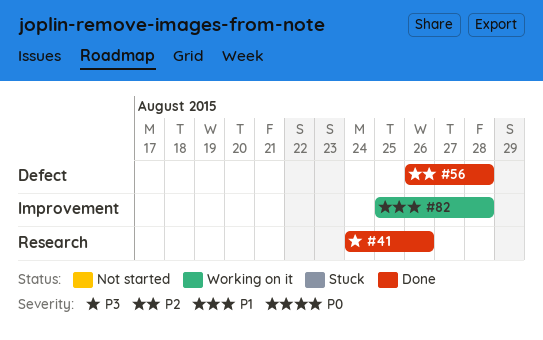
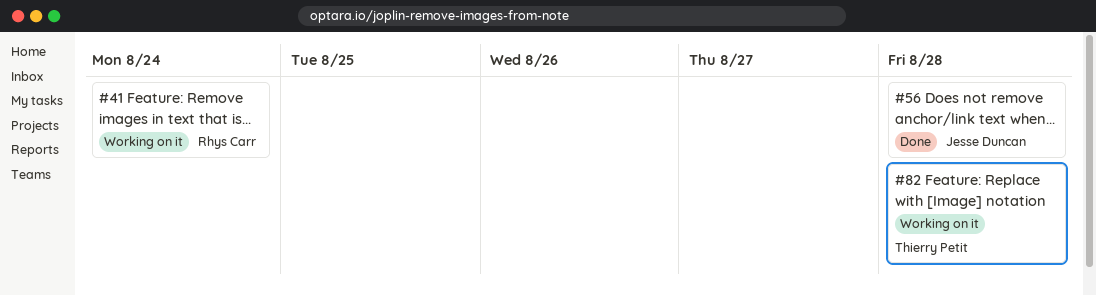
#41, status: Done -> Working on it
#41, due: Aug 26 -> Aug 24

